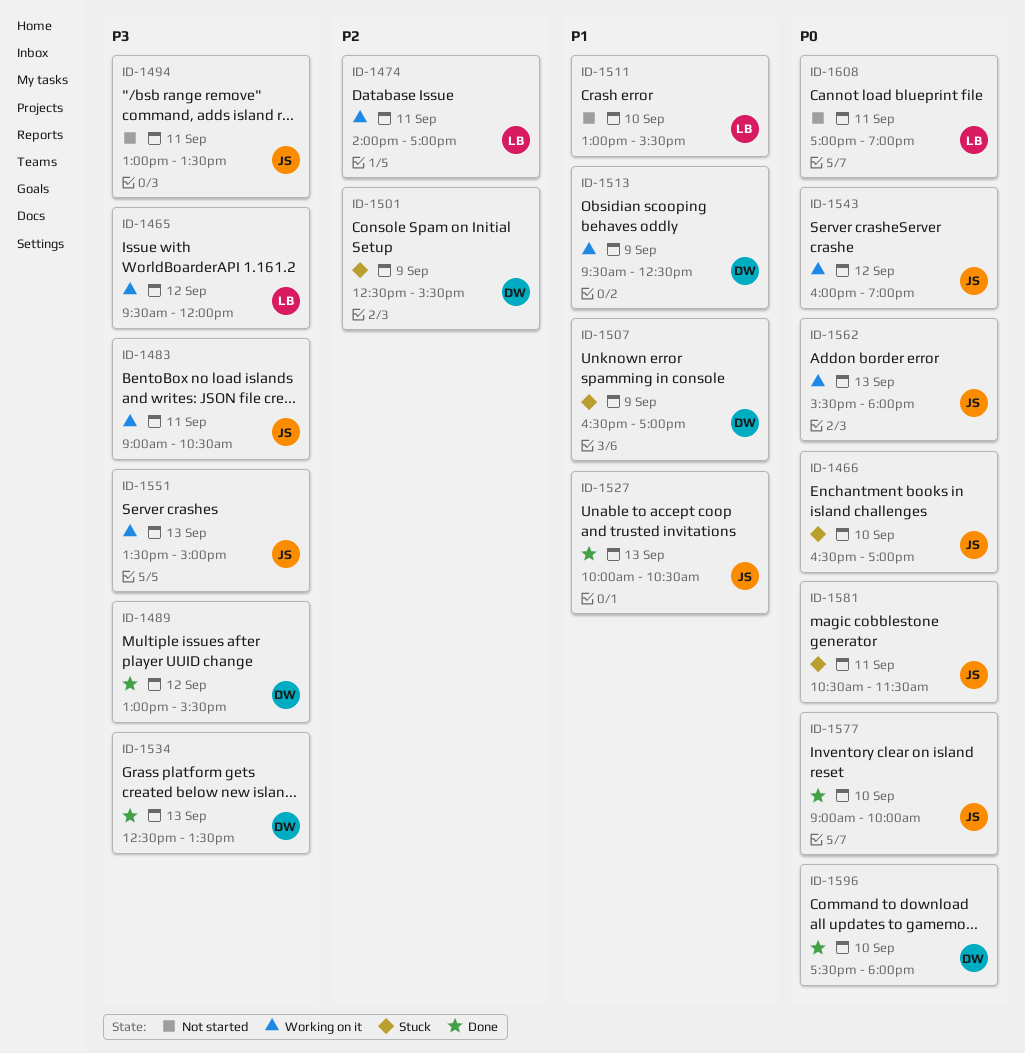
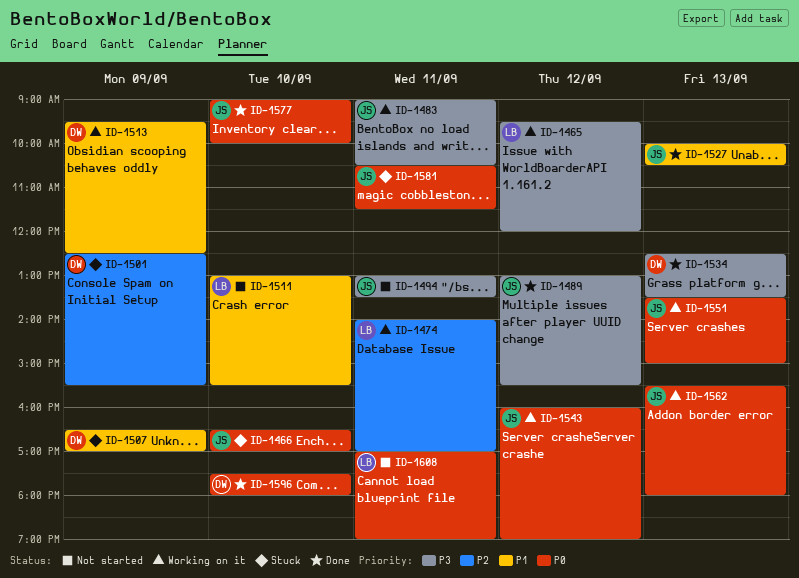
ID-1489, owner: DW -> JS
ID-1551, priority: P3 -> P0

